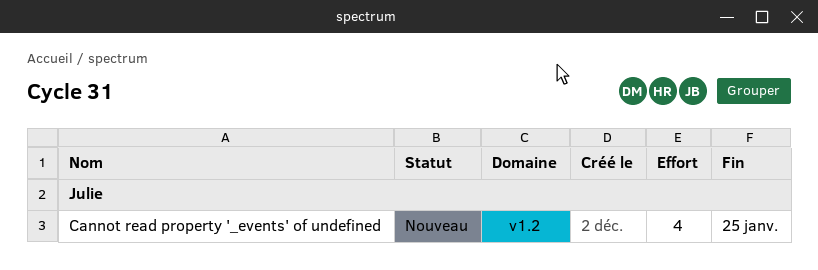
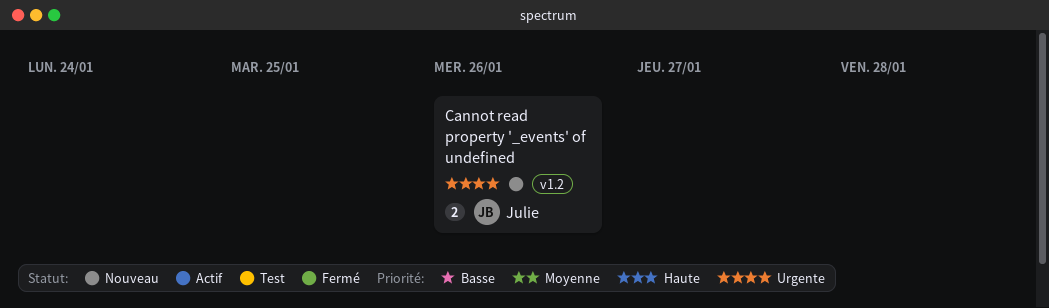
Cannot read property '_events' of undefined, estimate: 4 -> 2
Cannot read property '_events' of undefined, due: Jan 25 -> Jan 26

